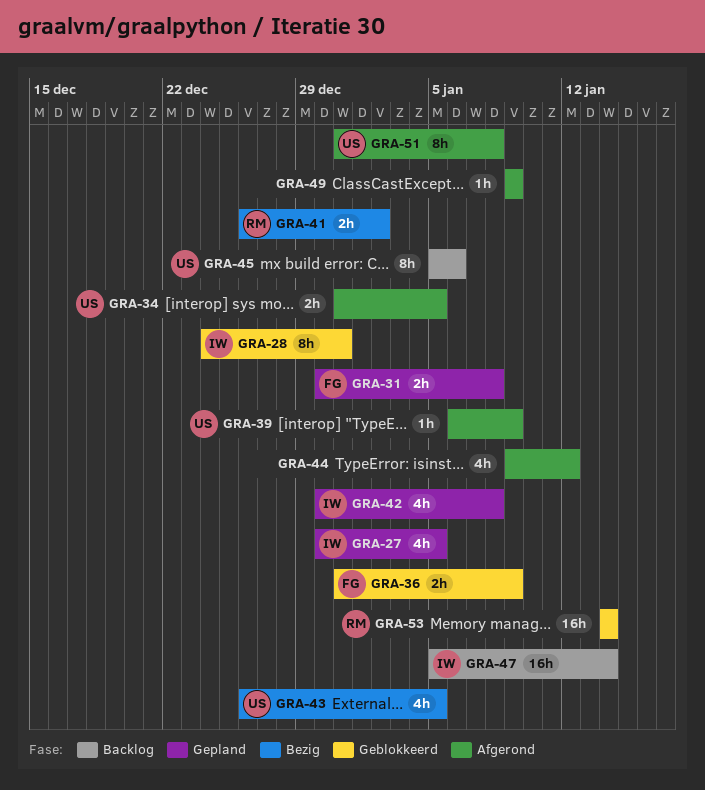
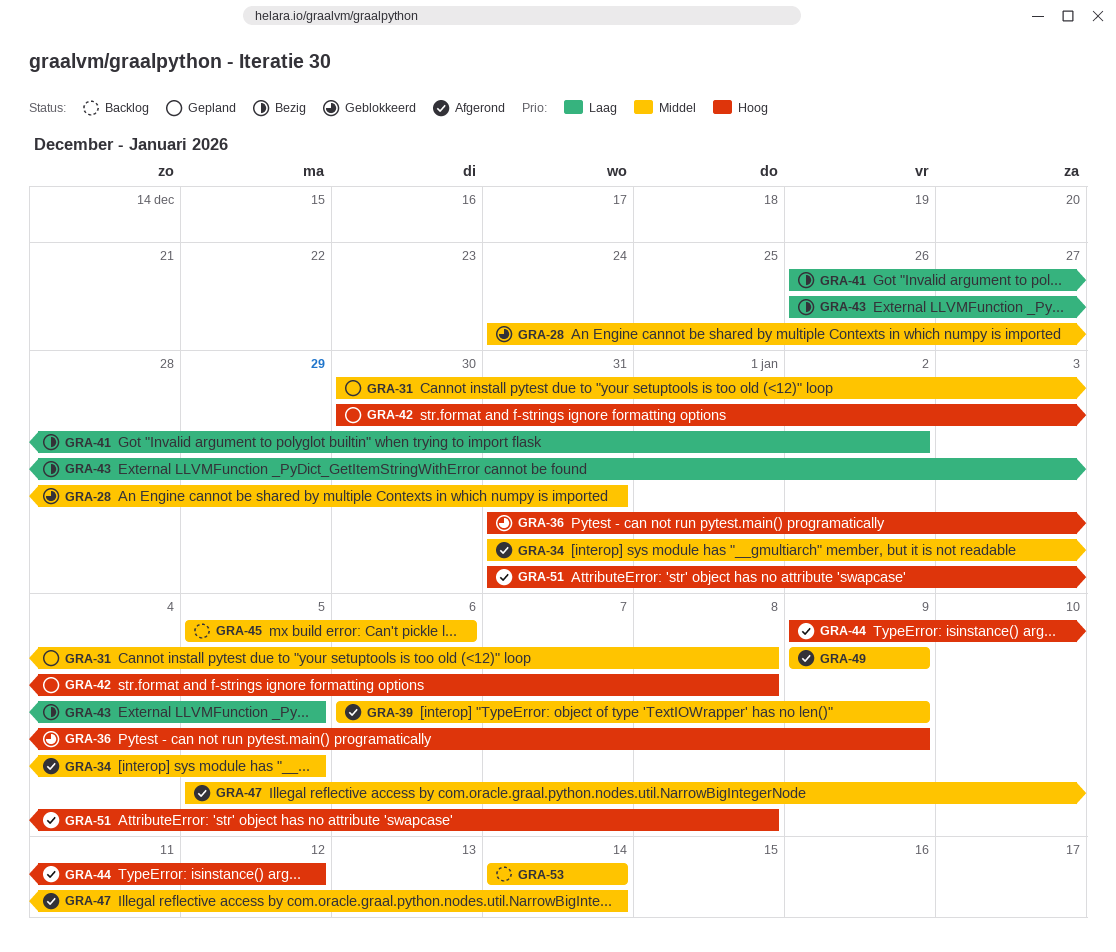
GRA-27: present -> none
GRA-47, status: Backlog -> Afgerond
GRA-53, status: Geblokkeerd -> Backlog

